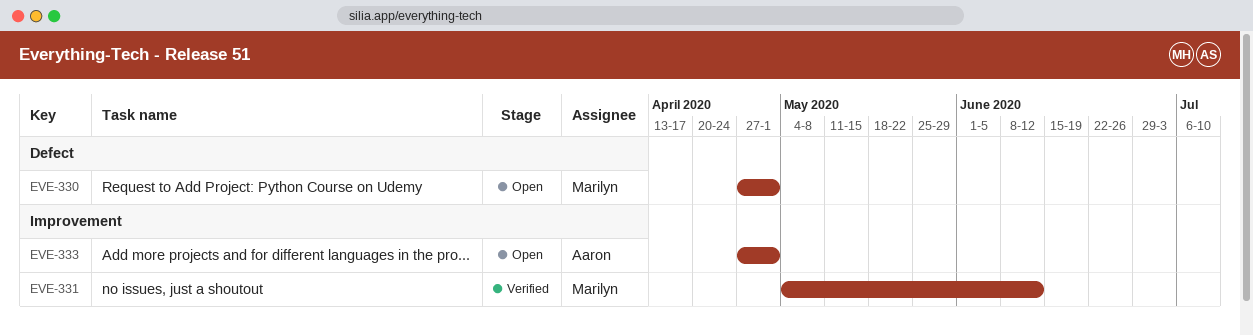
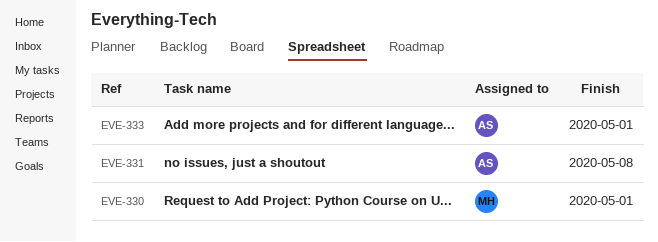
EVE-331, owner: Marilyn -> Aaron
EVE-331, due: Jun 12 -> May 8

